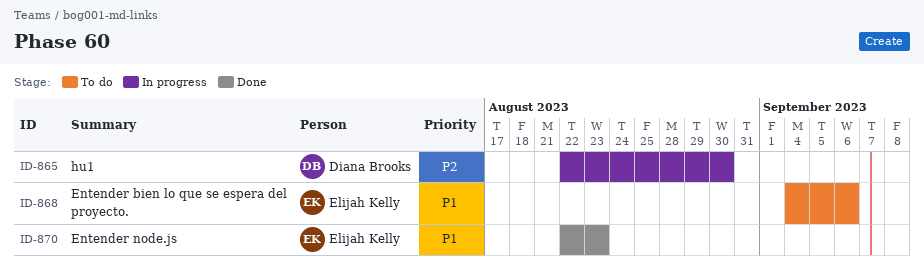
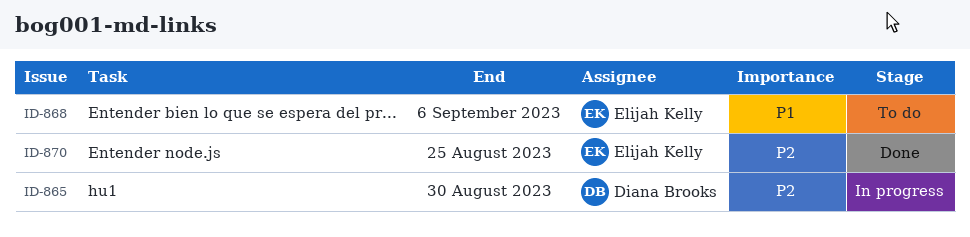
ID-870, priority: P1 -> P2
ID-870, due: Aug 23 -> Aug 25

